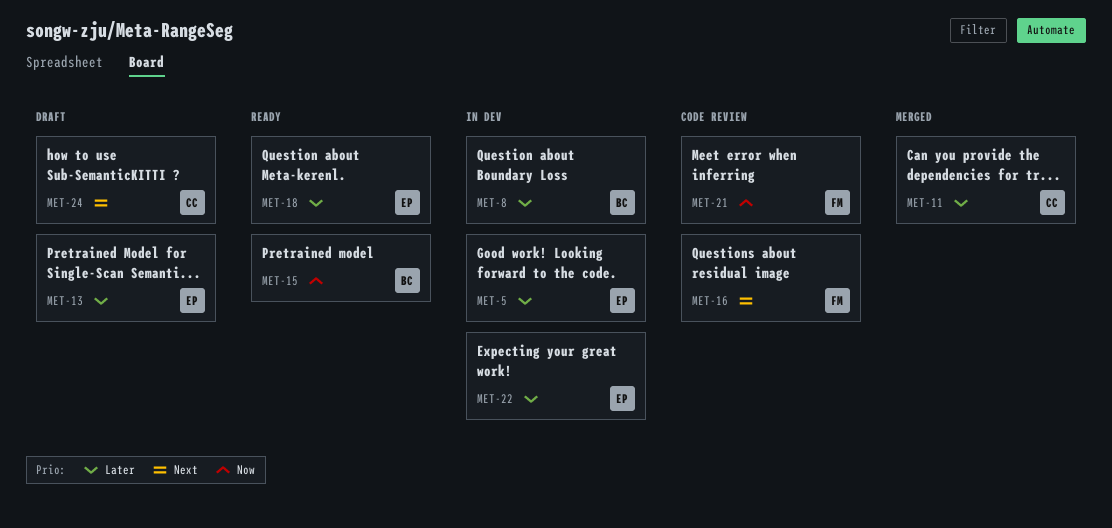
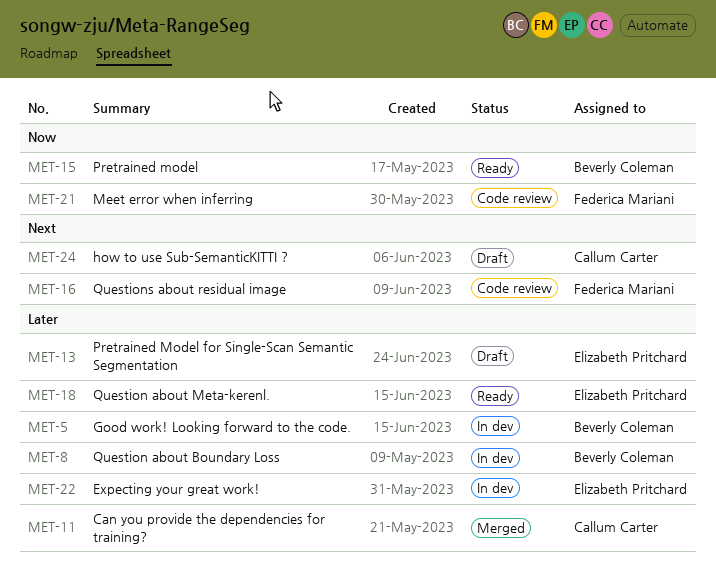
MET-5, owner: Elizabeth Pritchard -> Beverly Coleman

